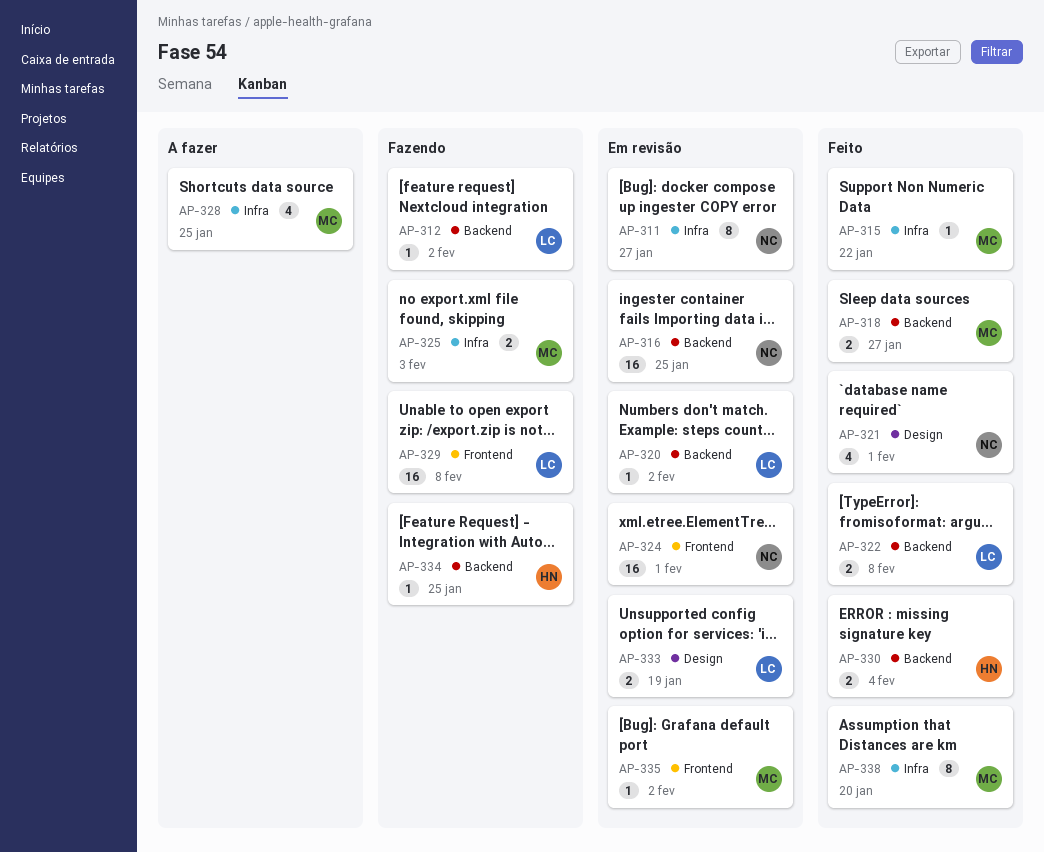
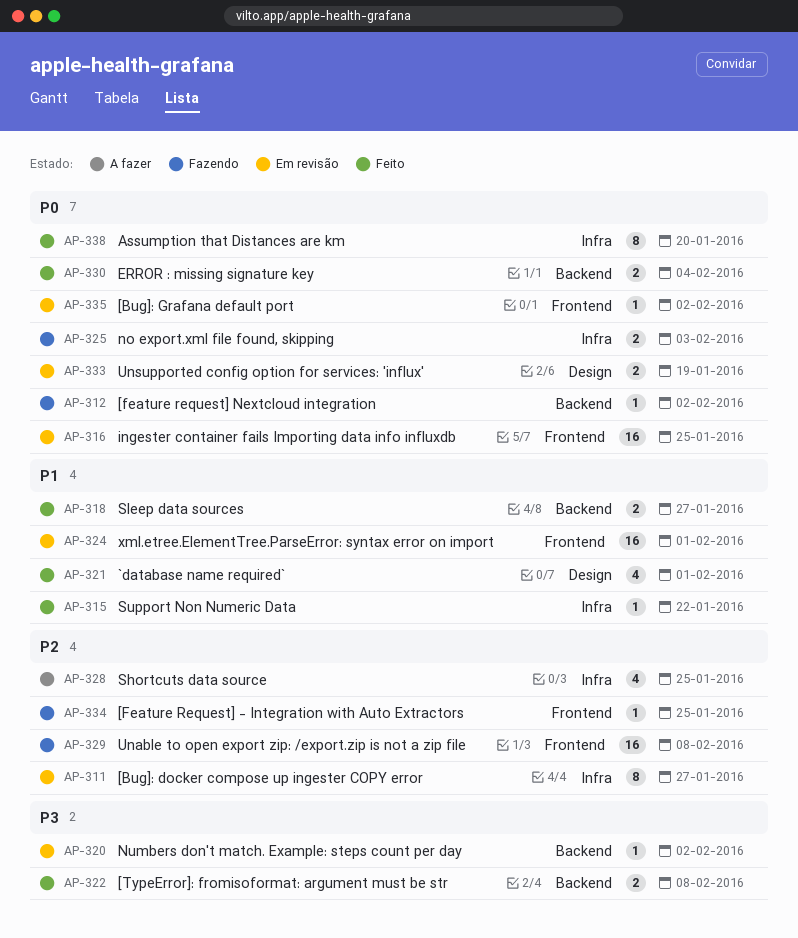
AP-316, label: Backend -> Frontend
AP-334, label: Backend -> Frontend

